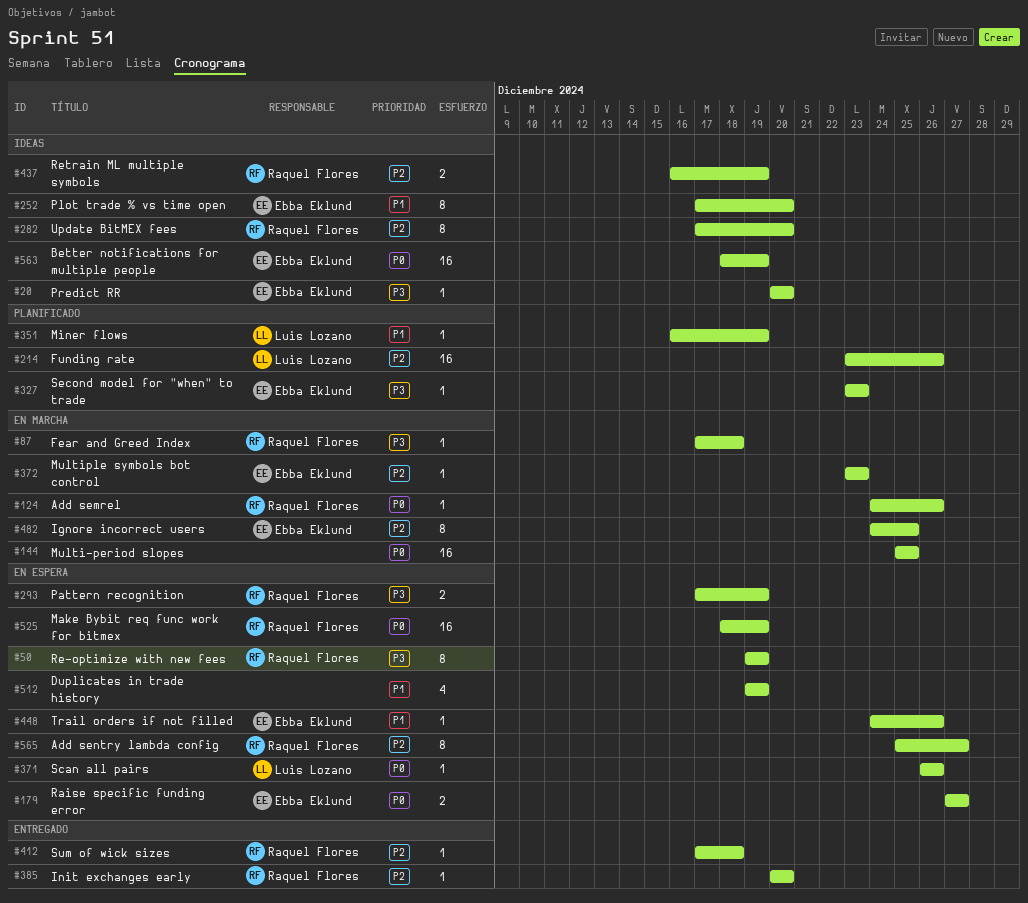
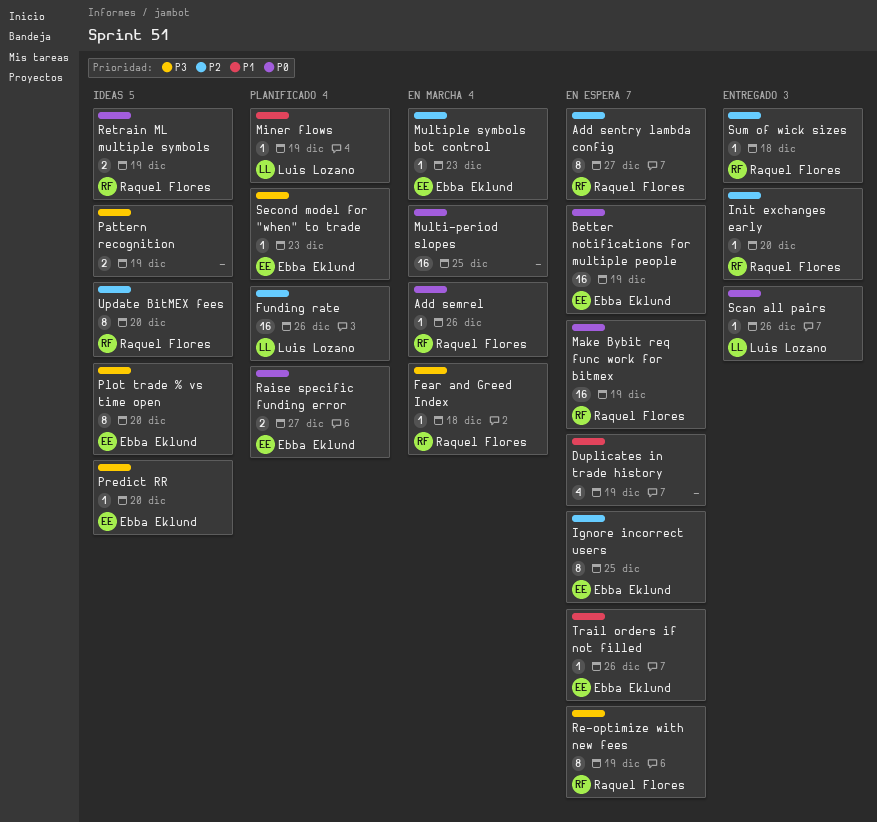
Better notifications for multiple people, status: Ideas -> En espera
Ignore incorrect users, status: En marcha -> En espera
Pattern recognition, status: En espera -> Ideas
Pattern recognition, owner: Raquel Flores -> none
Plot trade % vs time open, priority: P1 -> P3
Raise specific funding error, status: En espera -> Planificado
Retrain ML multiple symbols, priority: P2 -> P0
Scan all pairs, status: En espera -> Entregado

